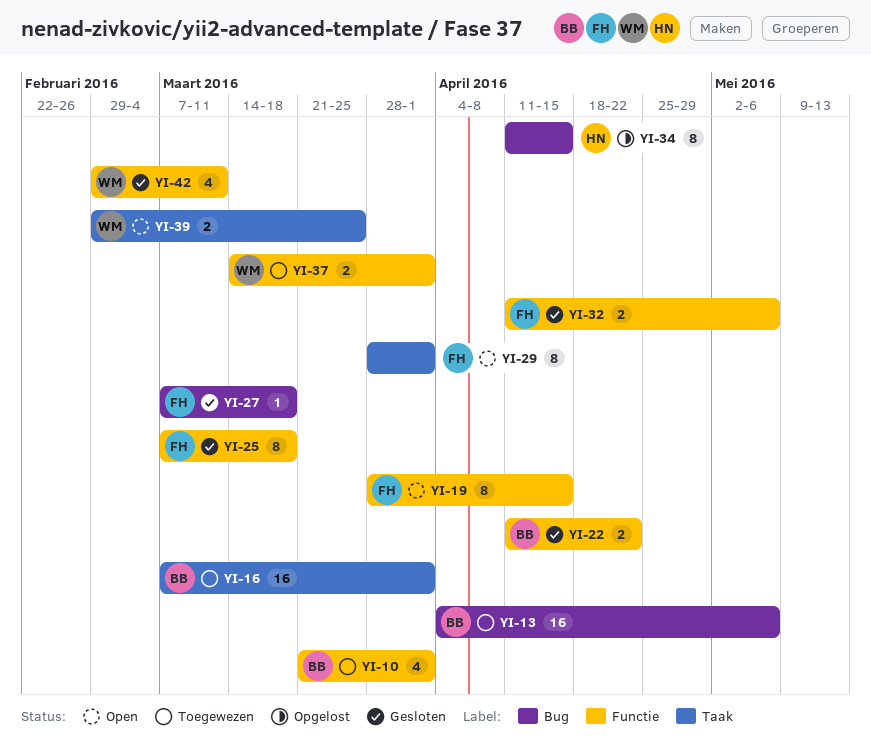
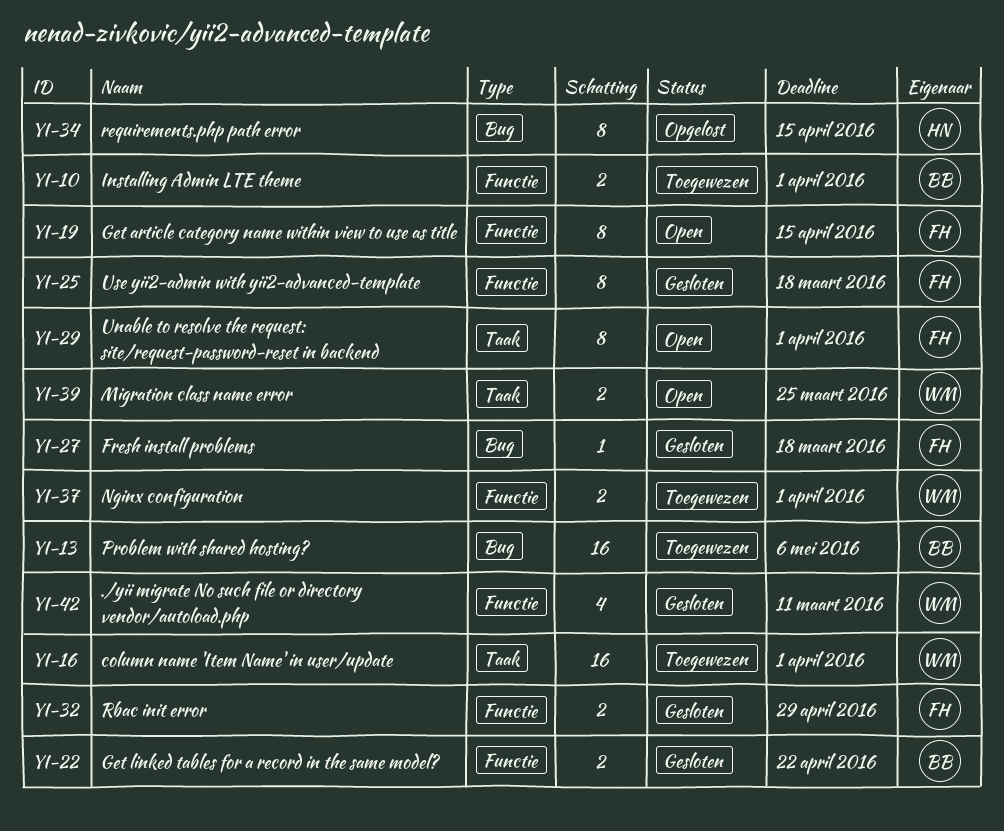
YI-10, estimate: 4 -> 2
YI-16, owner: BB -> WM
YI-32, due: May 6 -> Apr 29

